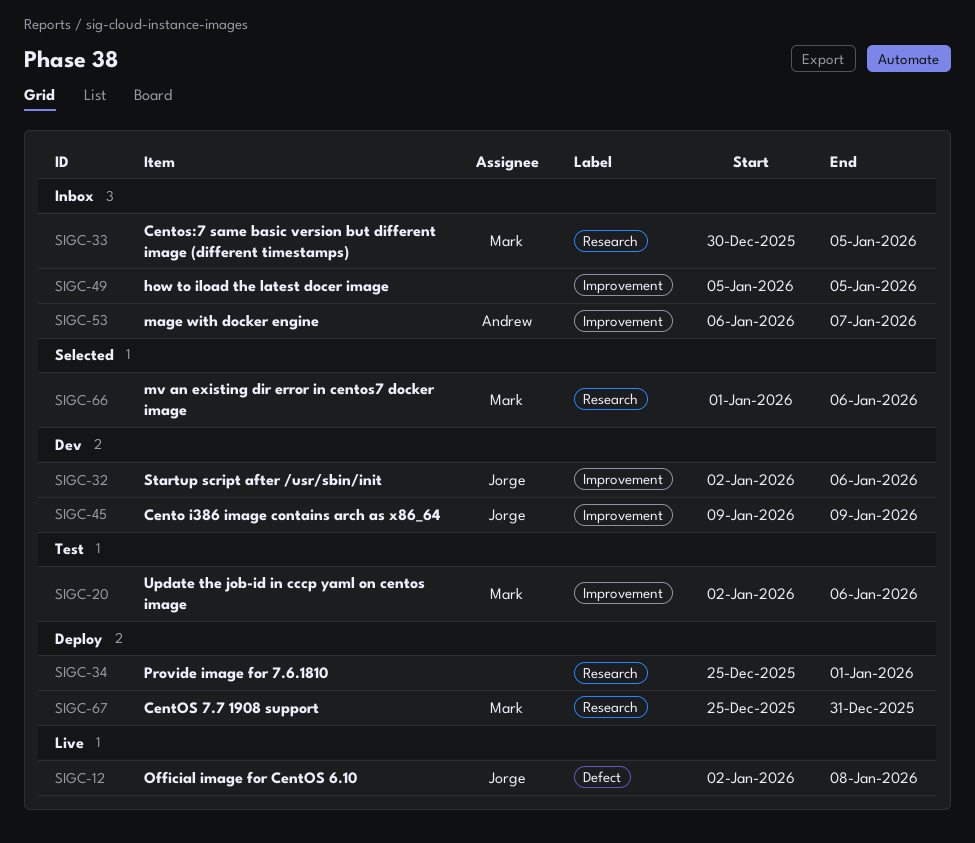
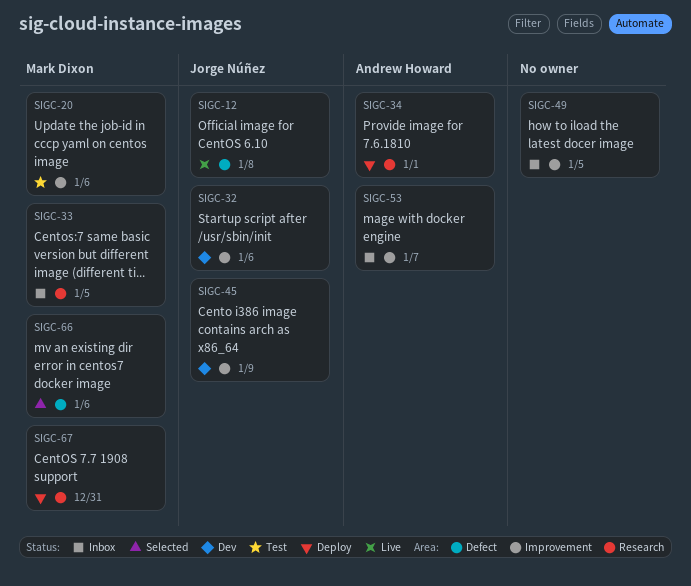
SIGC-34, owner: none -> Andrew Howard
SIGC-66, label: Research -> Defect

